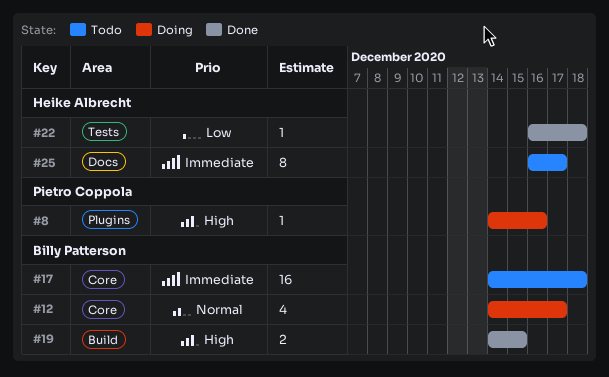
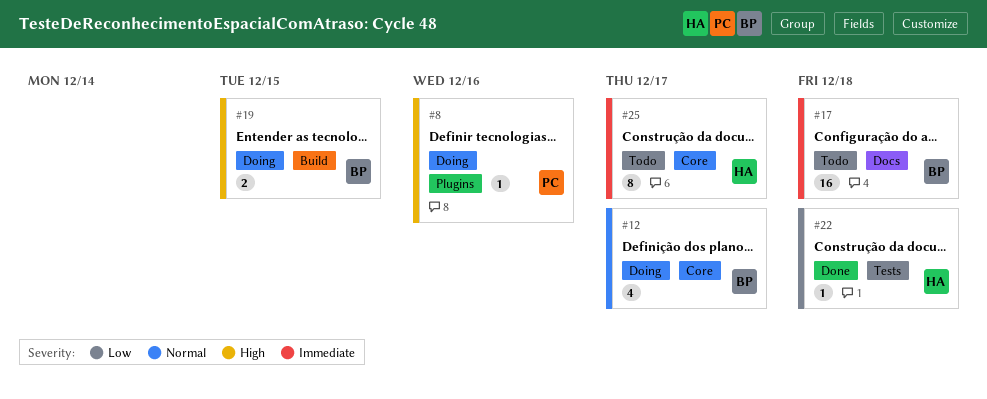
#17, label: Core -> Docs
#19, status: Done -> Doing
#25, label: Docs -> Core

